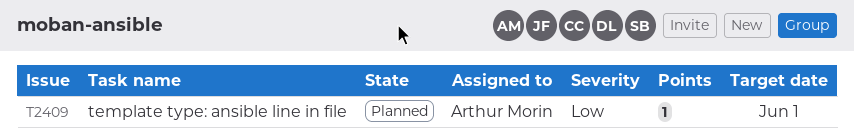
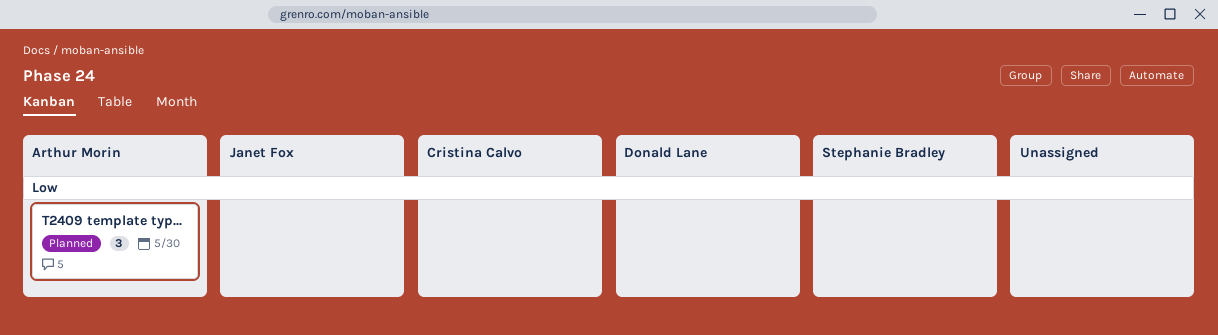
T2409, estimate: 1 -> 3
T2409, due: Jun 1 -> May 30

